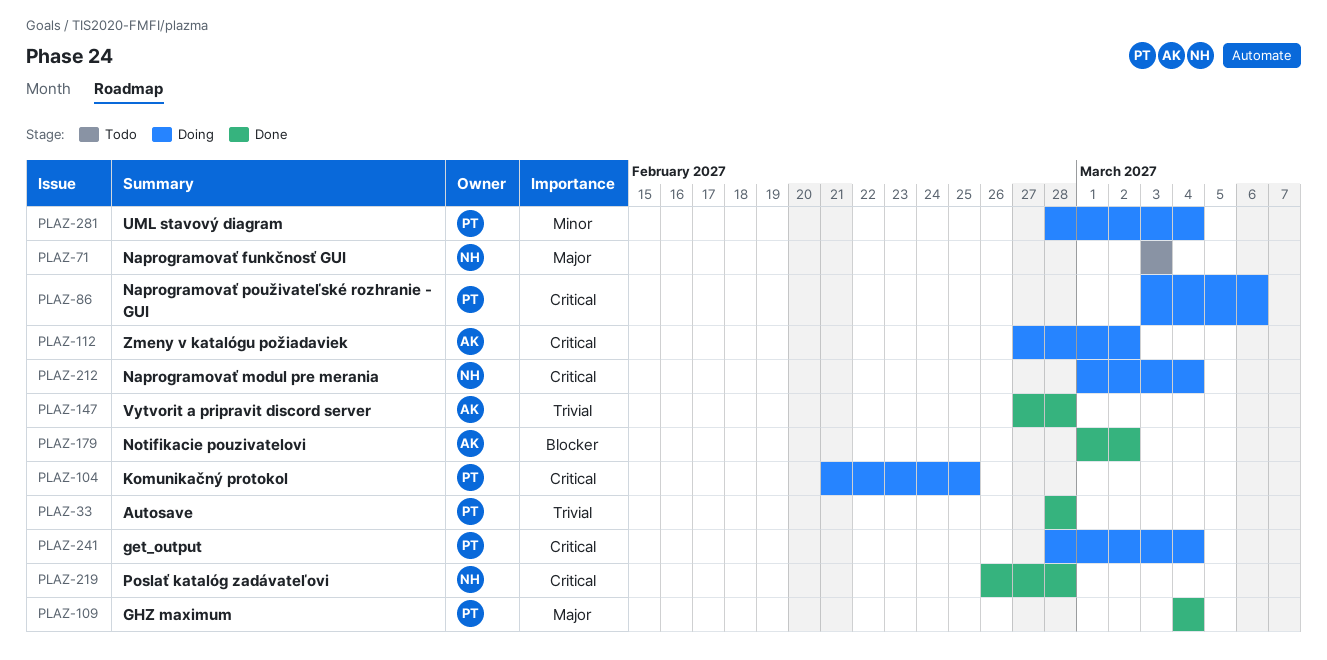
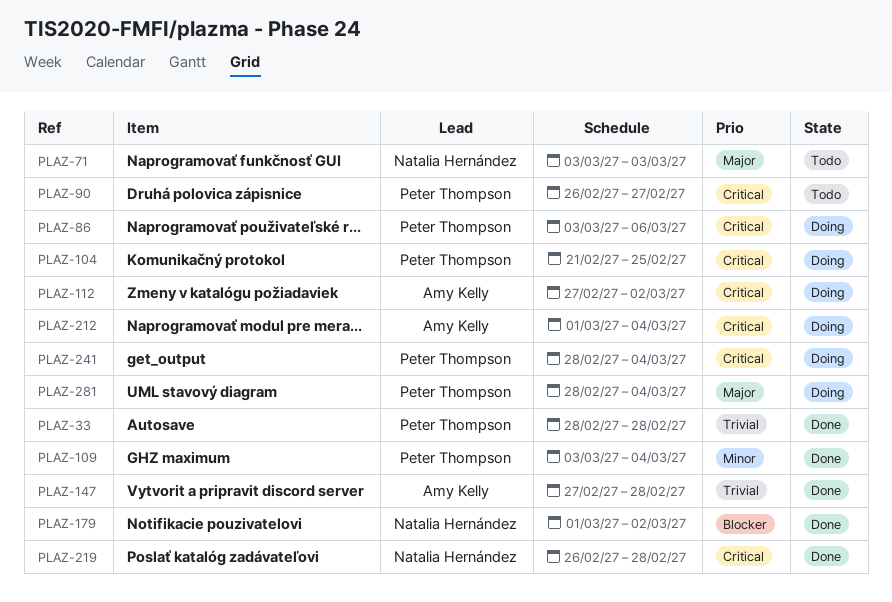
PLAZ-90: none -> present
PLAZ-109, priority: Major -> Minor
PLAZ-109, start: Mar 4 -> Mar 3
PLAZ-179, owner: Amy Kelly -> Natalia Hernández
PLAZ-212, owner: Natalia Hernández -> Amy Kelly
PLAZ-281, priority: Minor -> Major

